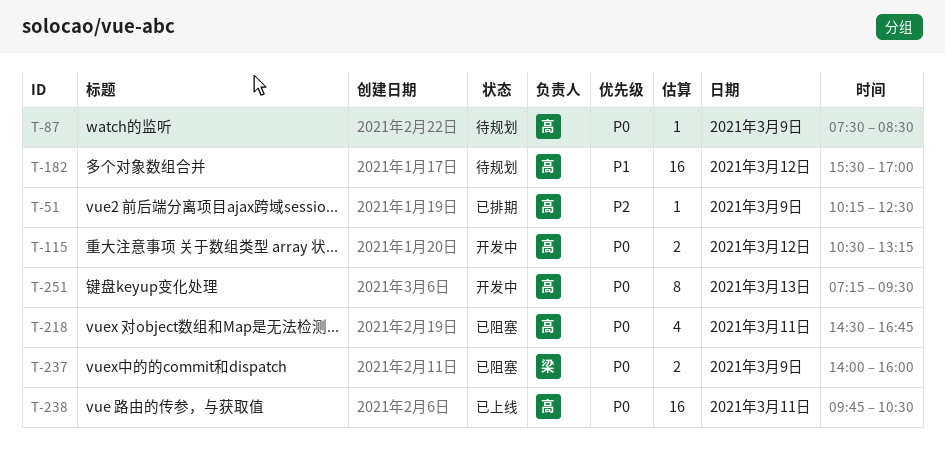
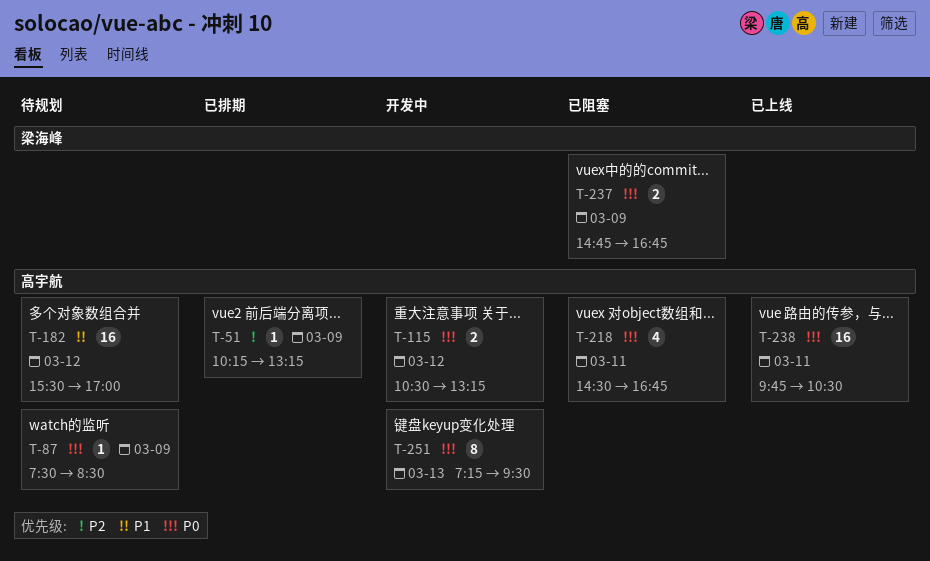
T-51, ends: 12:30 -> 13:15
T-237, begins: 14:00 -> 14:45
T-237, ends: 16:00 -> 16:45

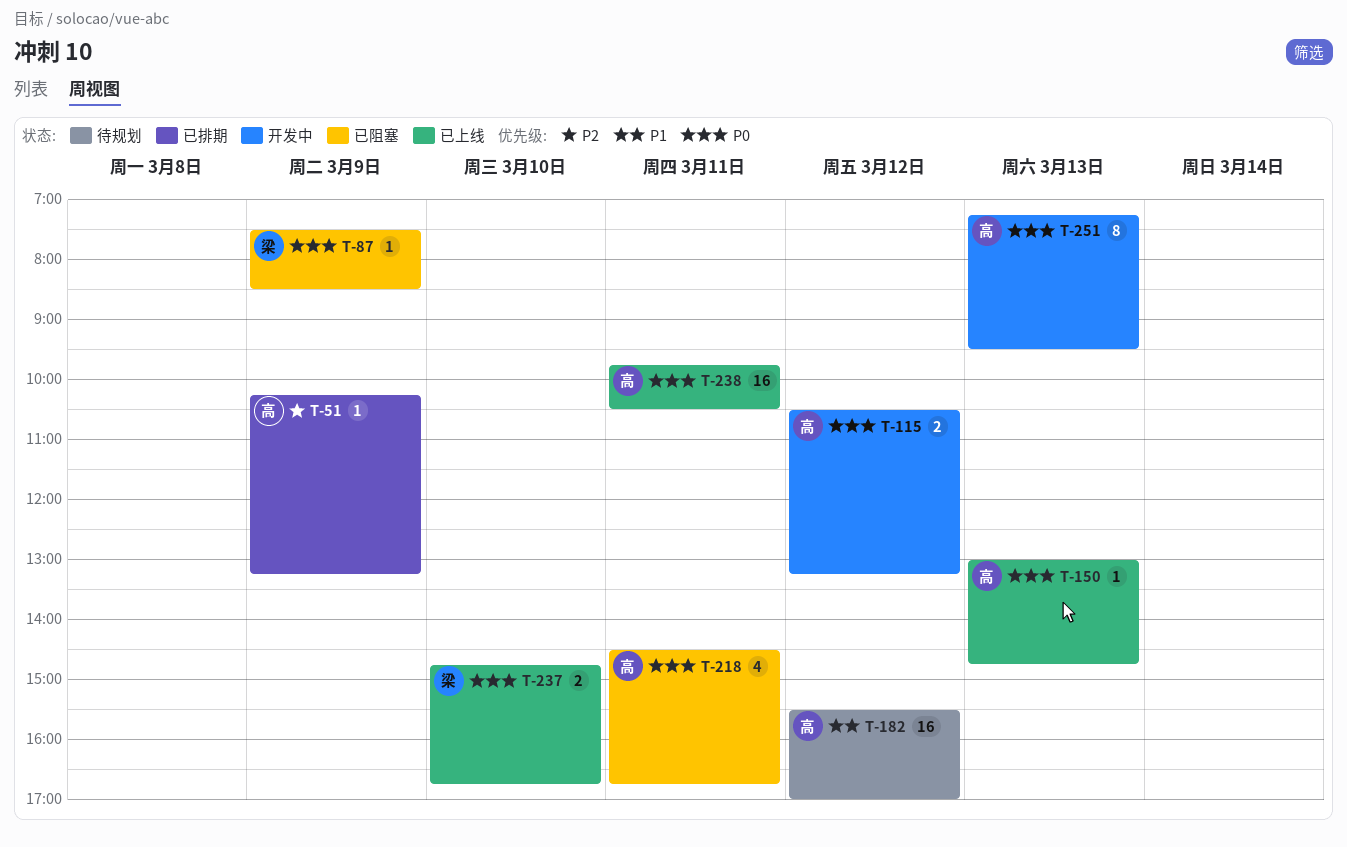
T-87, status: 待规划 -> 已阻塞
T-87, owner: 高宇航 -> 梁海峰
T-150: none -> present
T-237, status: 已阻塞 -> 已上线
T-237, day: Mar 9 -> Mar 10

